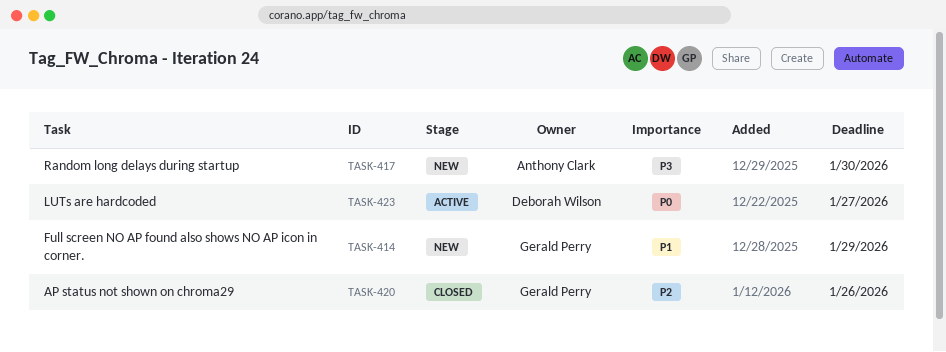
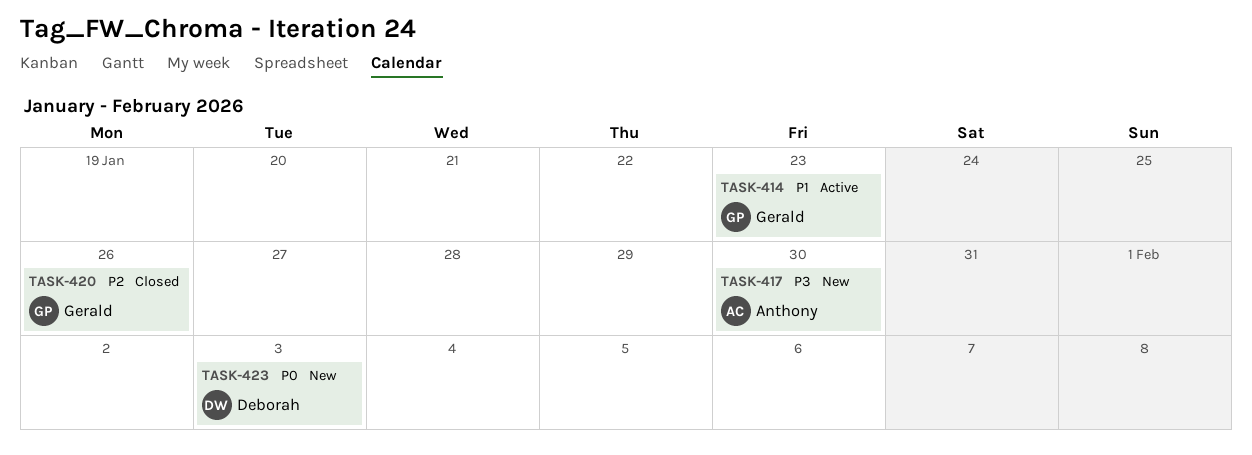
TASK-414, status: New -> Active
TASK-414, due: Jan 29 -> Jan 23
TASK-423, status: Active -> New
TASK-423, due: Jan 27 -> Feb 3

